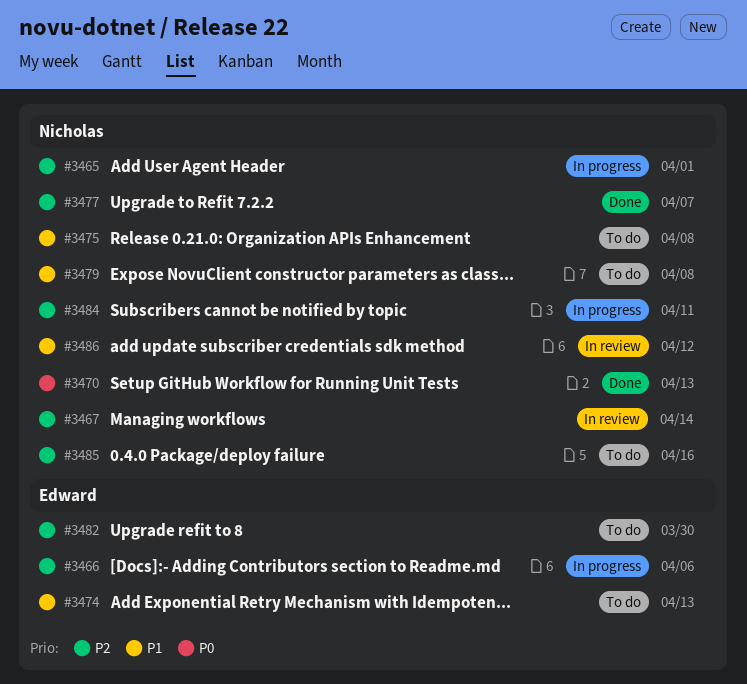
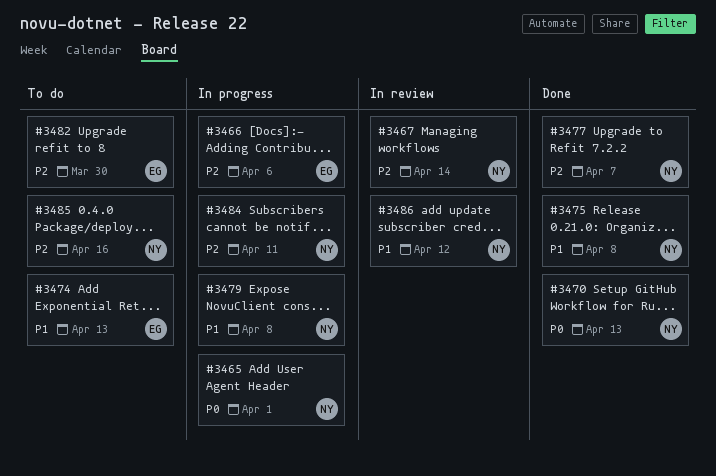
#3465, priority: P2 -> P0
#3475, status: To do -> Done
#3479, status: To do -> In progress

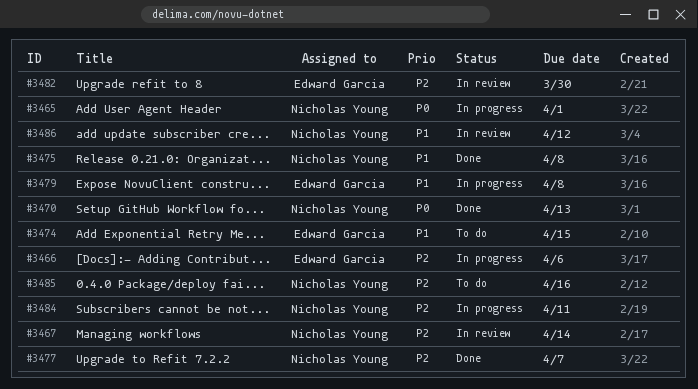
#3474, due: Apr 13 -> Apr 15
#3479, owner: Nicholas Young -> Edward Garcia
#3482, status: To do -> In review

